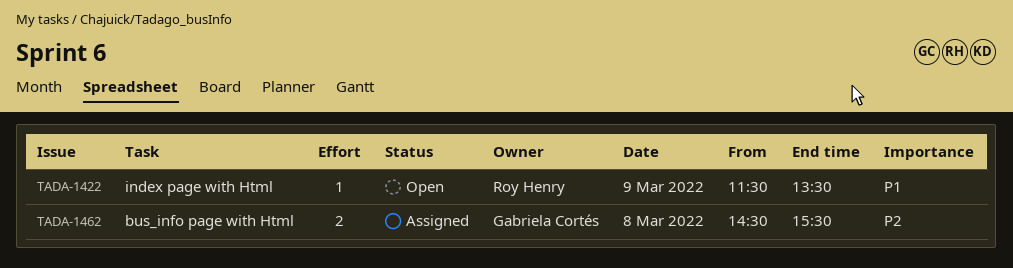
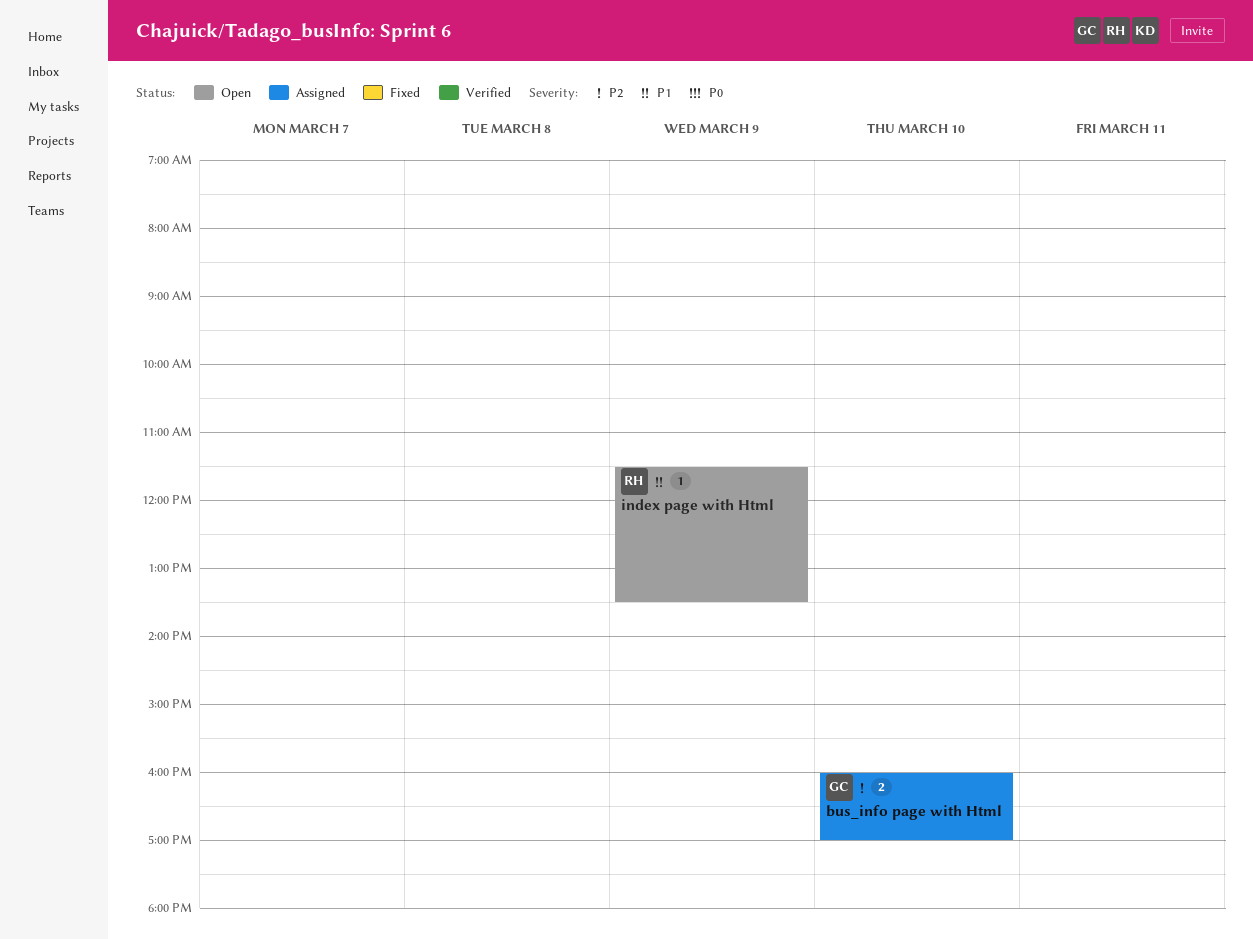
bus_info page with Html, day: Mar 8 -> Mar 10
bus_info page with Html, begins: 14:30 -> 16:00
bus_info page with Html, ends: 15:30 -> 17:00

